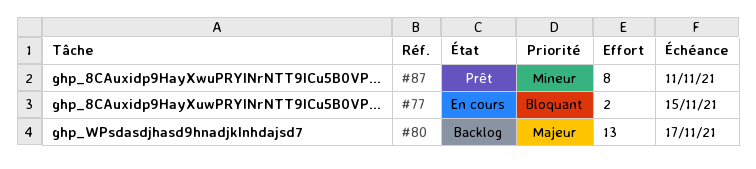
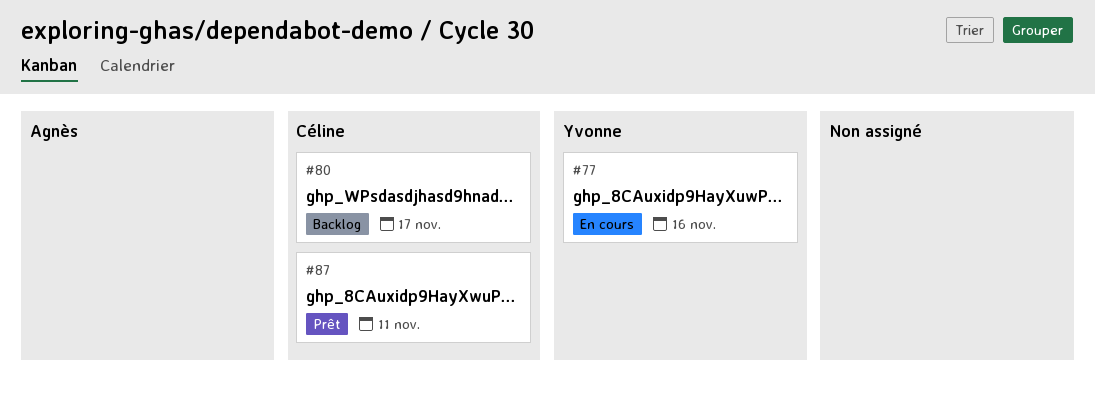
#77, due: Nov 15 -> Nov 16

